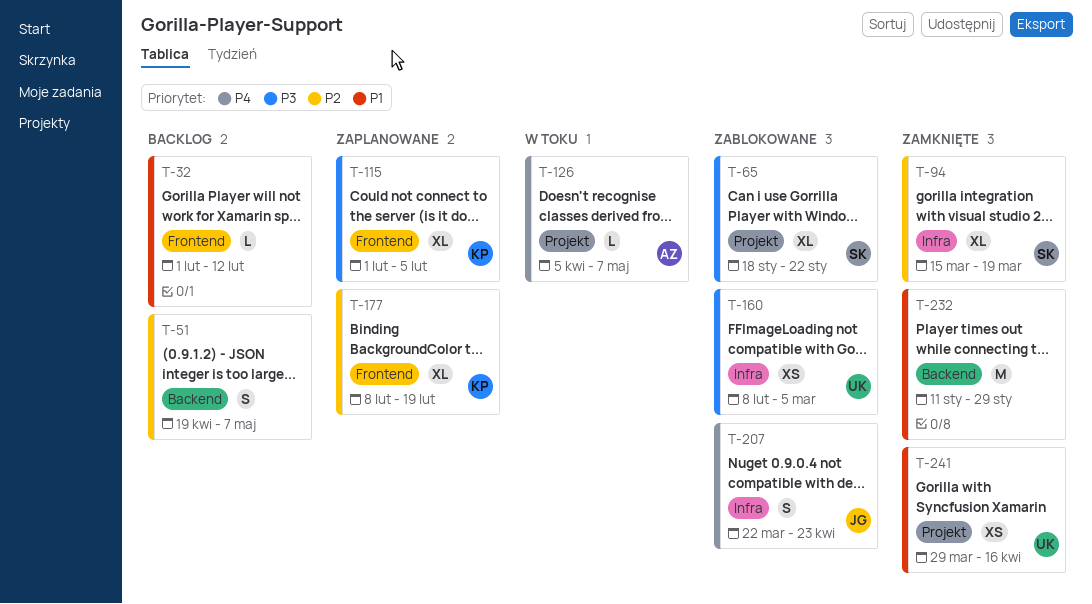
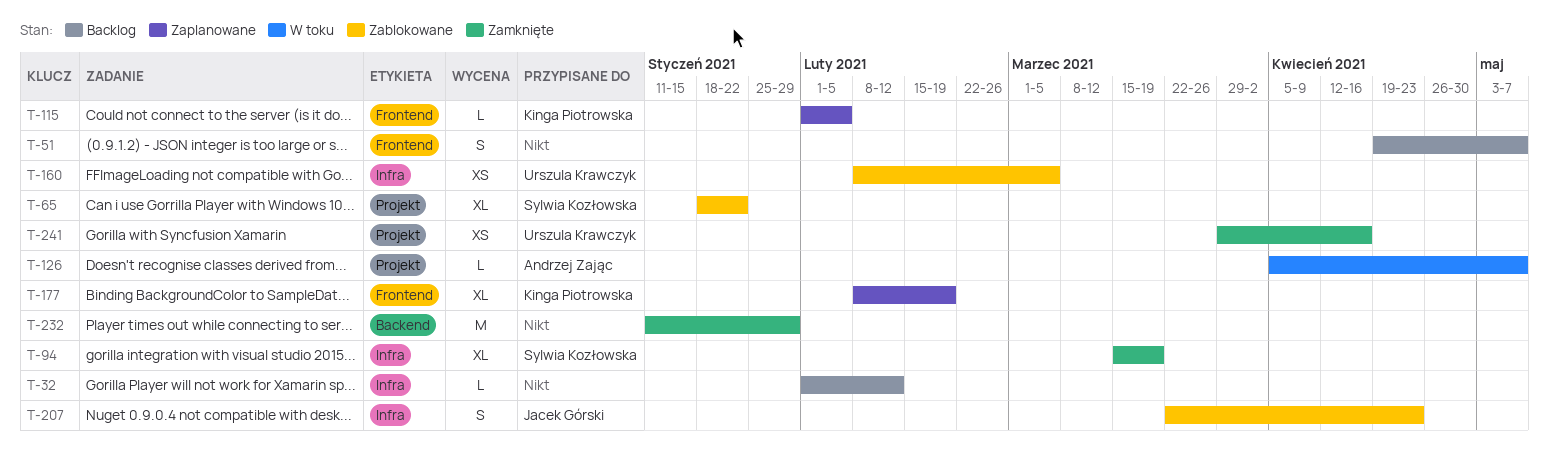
T-32, label: Frontend -> Infra
T-51, label: Backend -> Frontend
T-115, estimate: XL -> L

